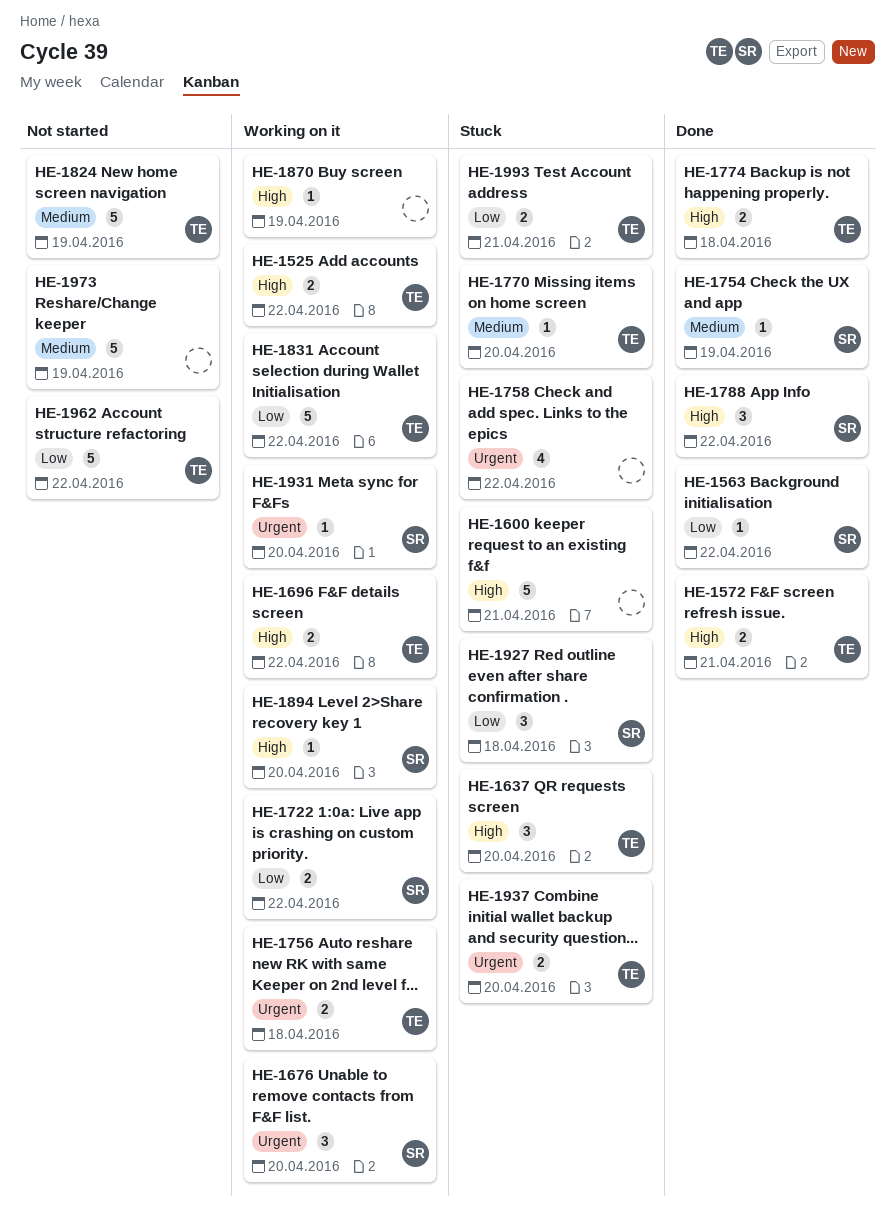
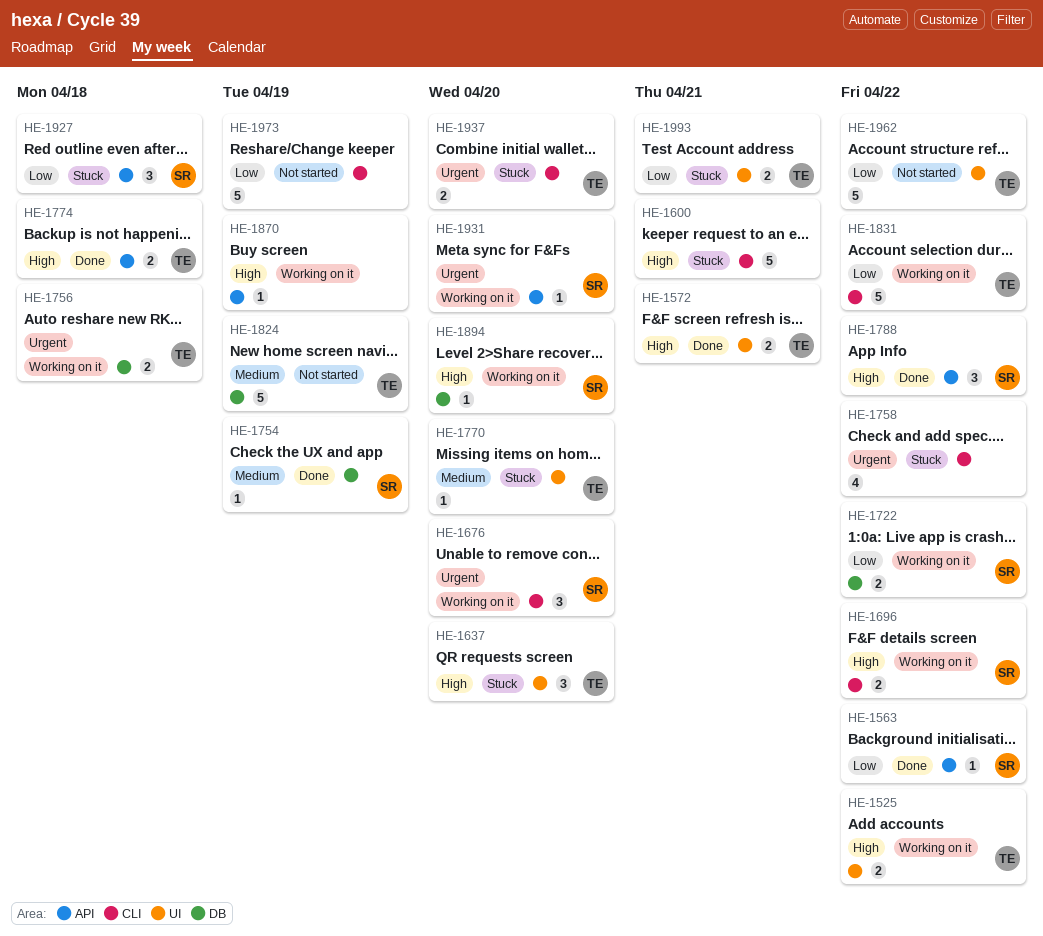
HE-1696, owner: TE -> SR
HE-1973, priority: Medium -> Low

